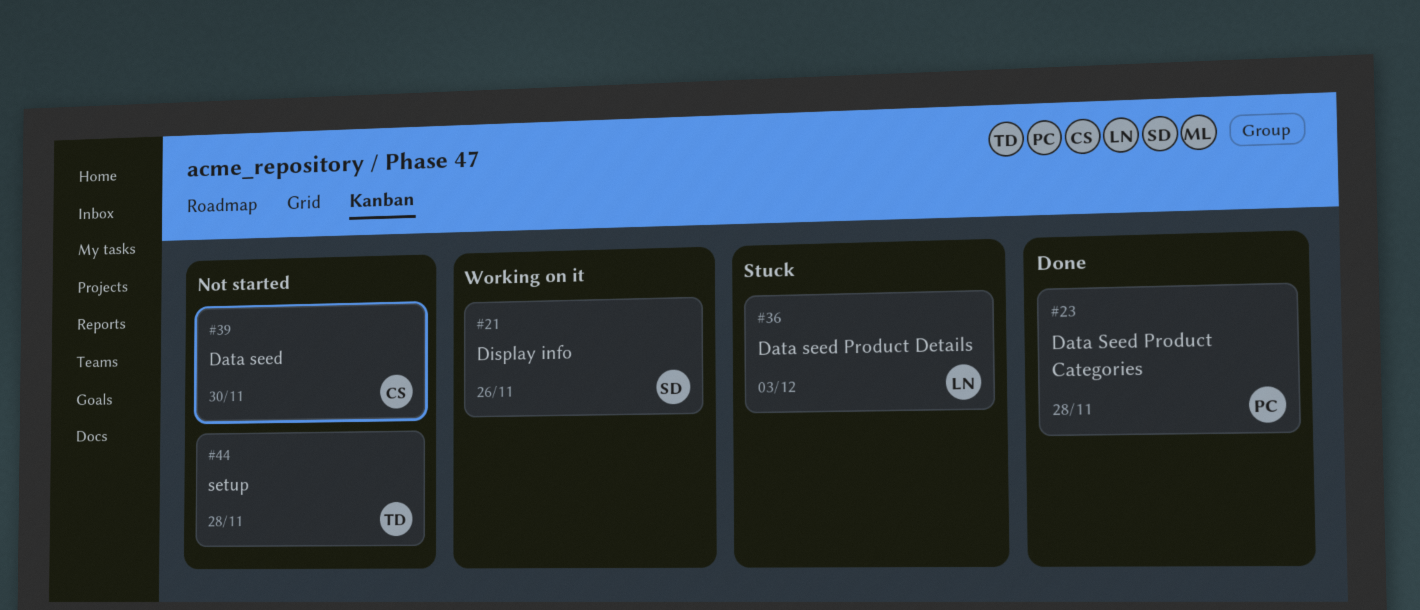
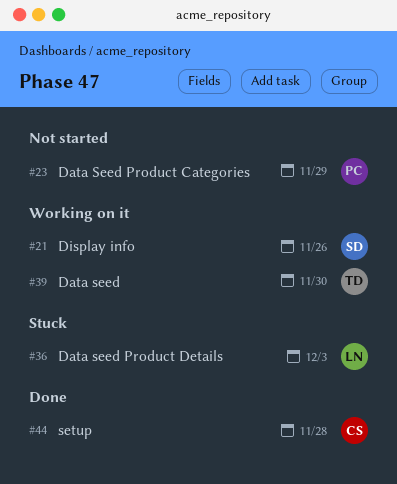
#23, status: Done -> Not started
#23, due: Nov 28 -> Nov 29
#39, status: Not started -> Working on it
#39, owner: CS -> TD
#44, status: Not started -> Done
#44, owner: TD -> CS

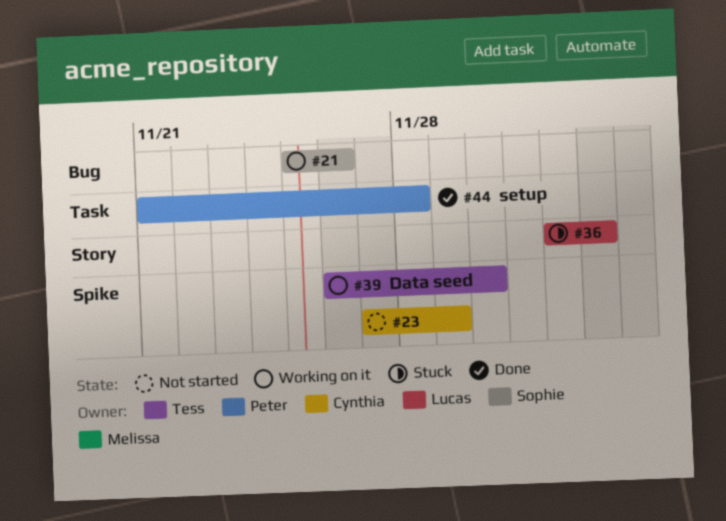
#23, owner: Peter -> Cynthia
#44, owner: Cynthia -> Peter

